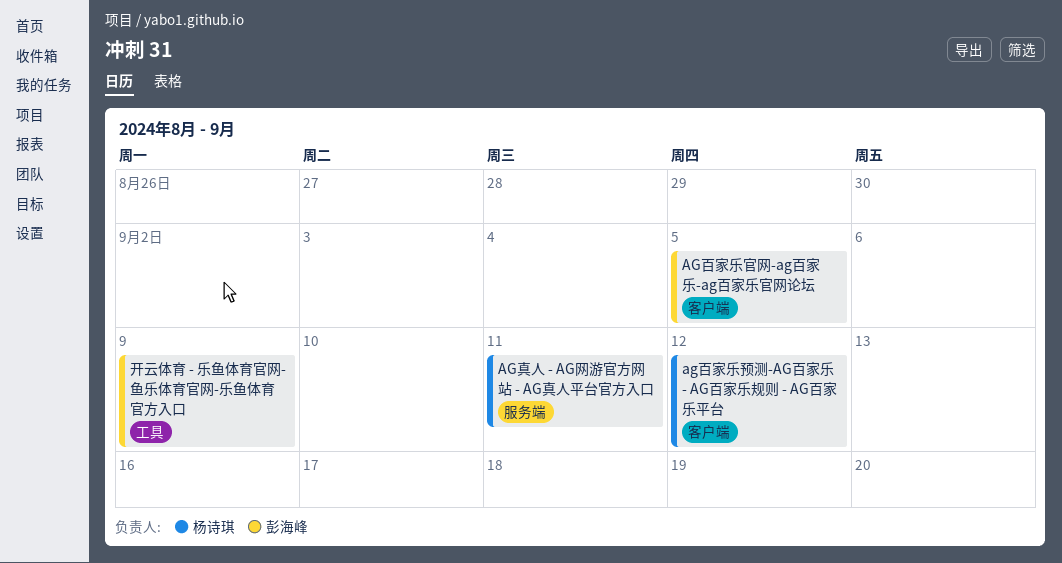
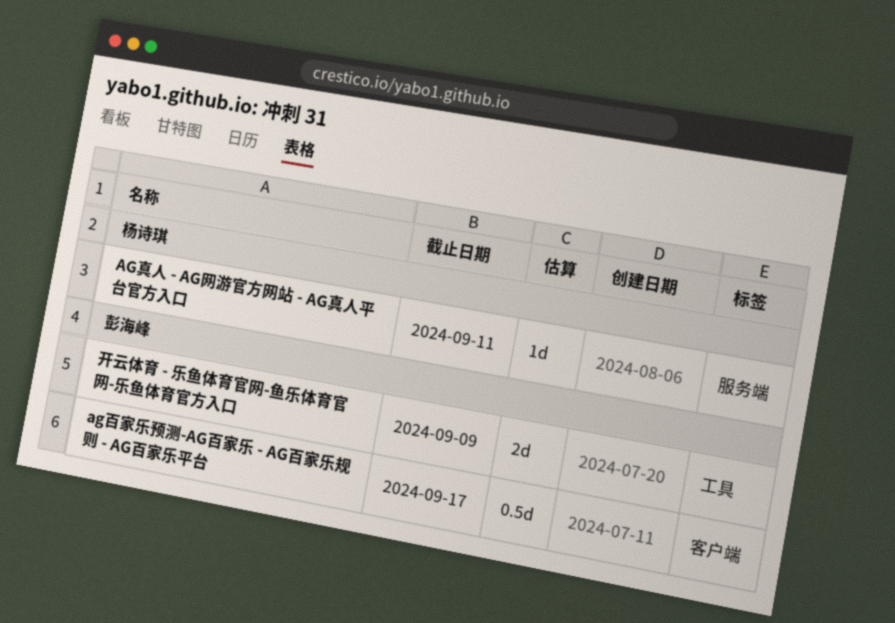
AG百家乐官网-ag百家乐-ag百家乐官网论坛: present -> none
ag百家乐预测-AG百家乐 - AG百家乐规则 - AG百家乐平台, owner: 杨诗琪 -> 彭海峰
ag百家乐预测-AG百家乐 - AG百家乐规则 - AG百家乐平台, due: Sep 12 -> Sep 17

